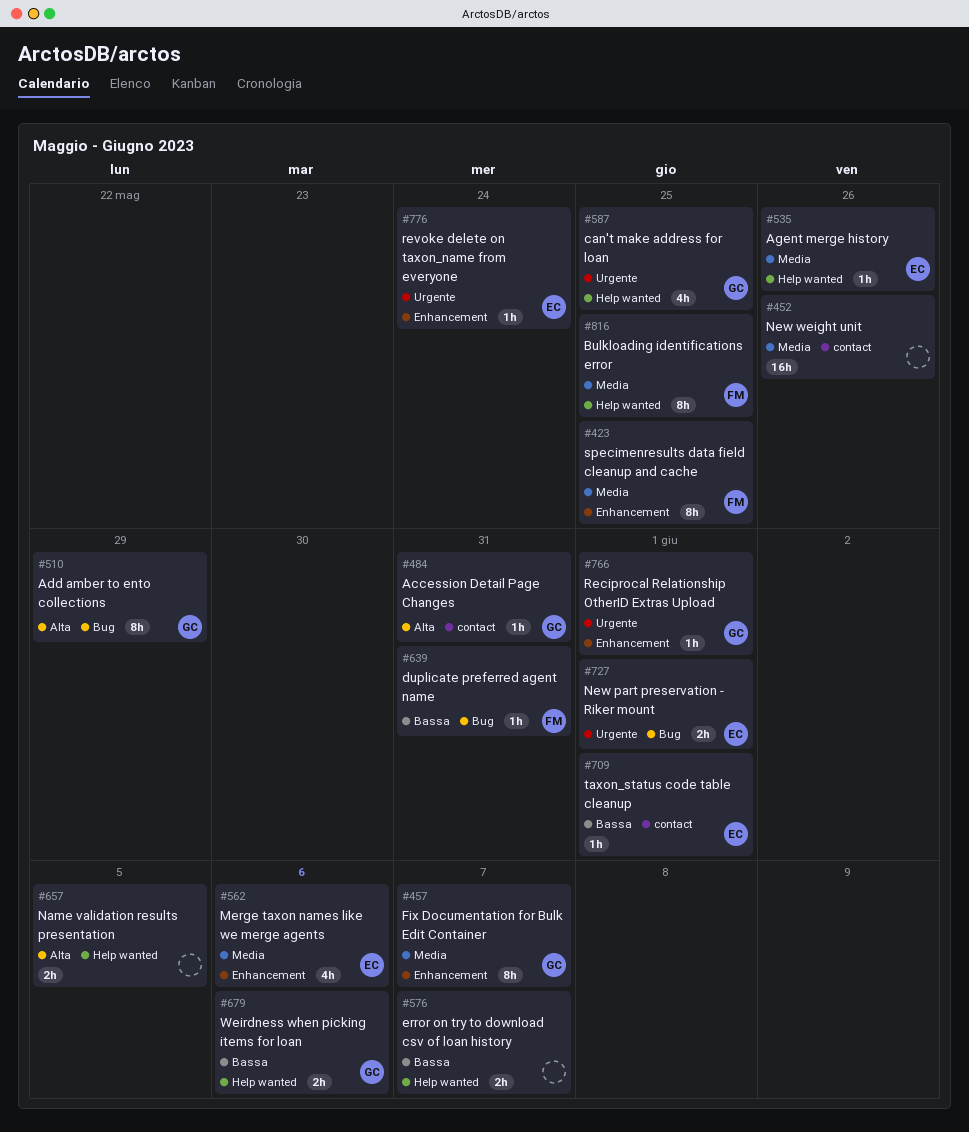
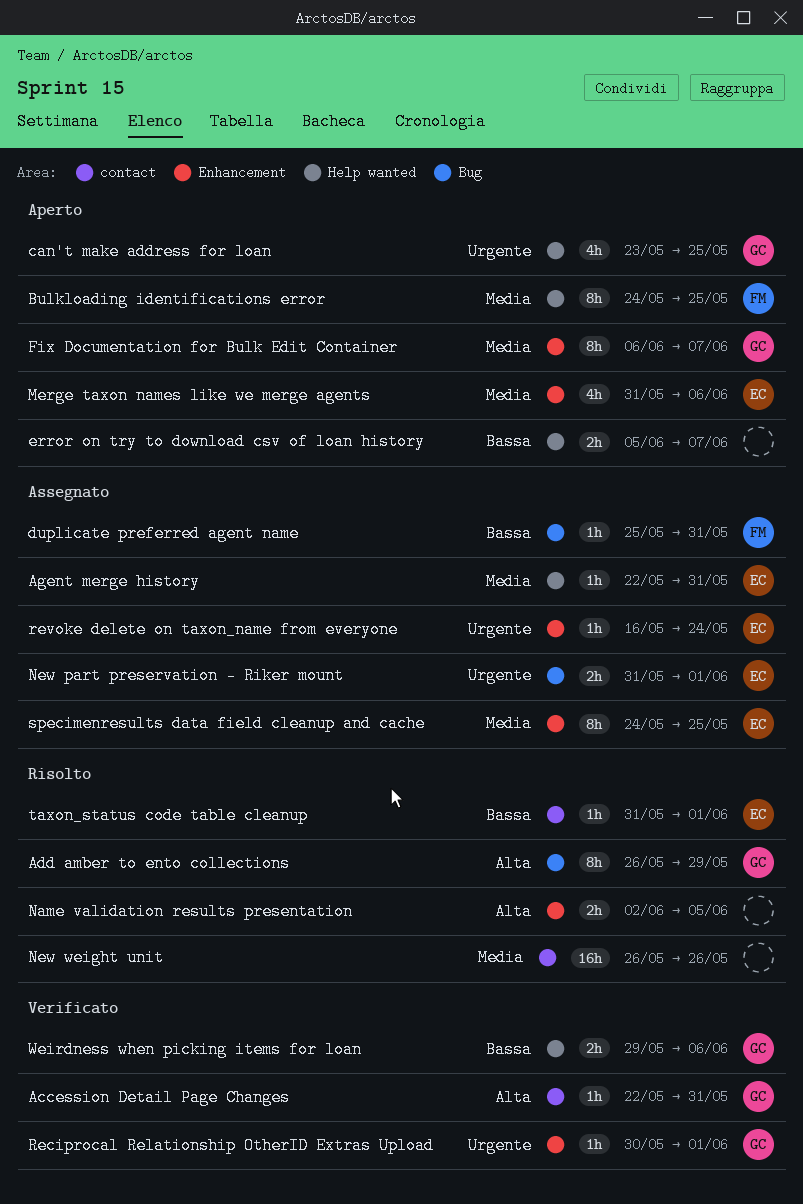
Agent merge history, due: May 26 -> May 31
Name validation results presentation, label: Help wanted -> Enhancement
specimenresults data field cleanup and cache, owner: FM -> EC

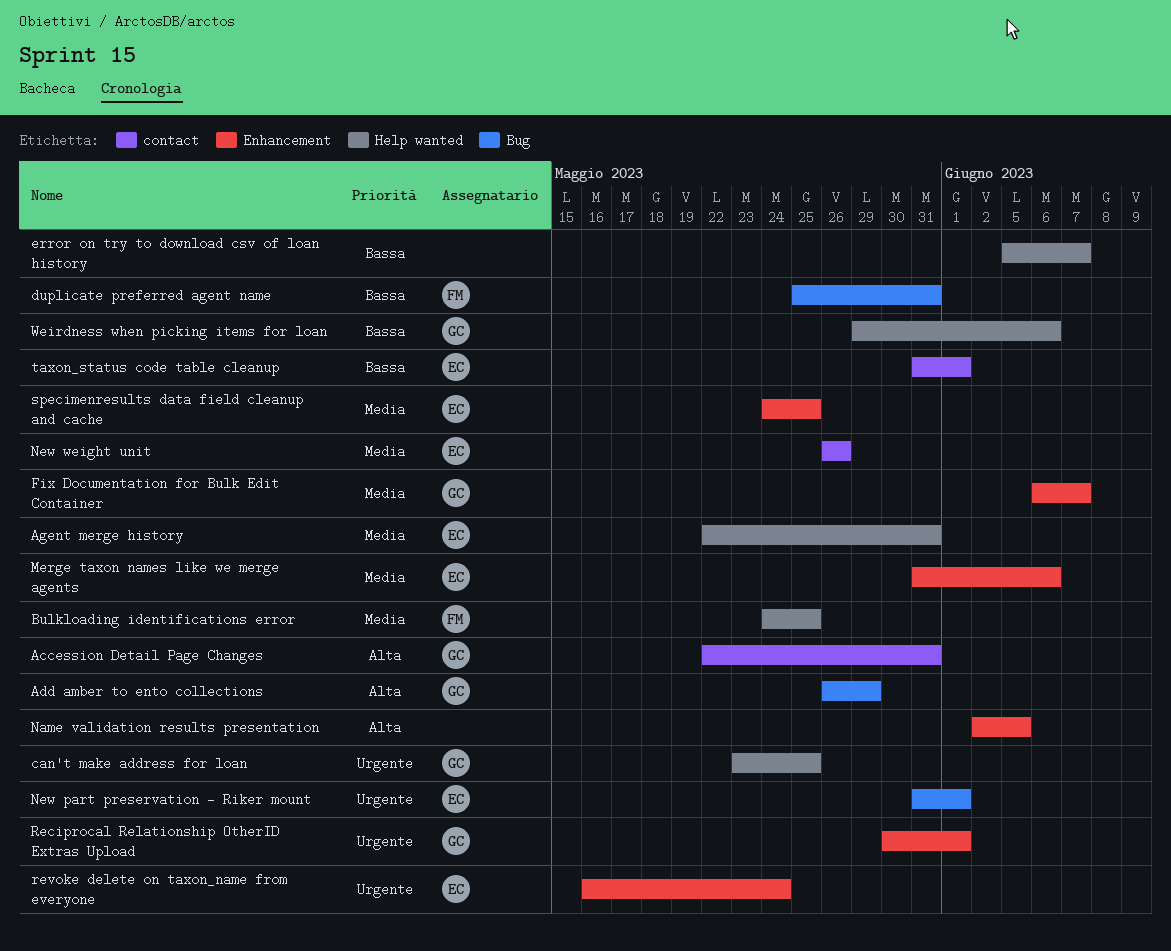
New weight unit, owner: none -> EC

